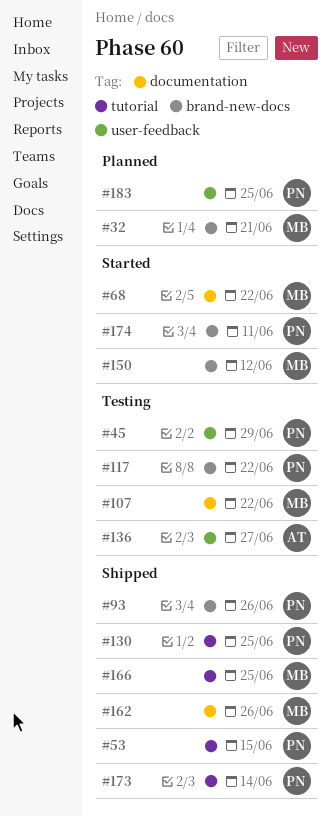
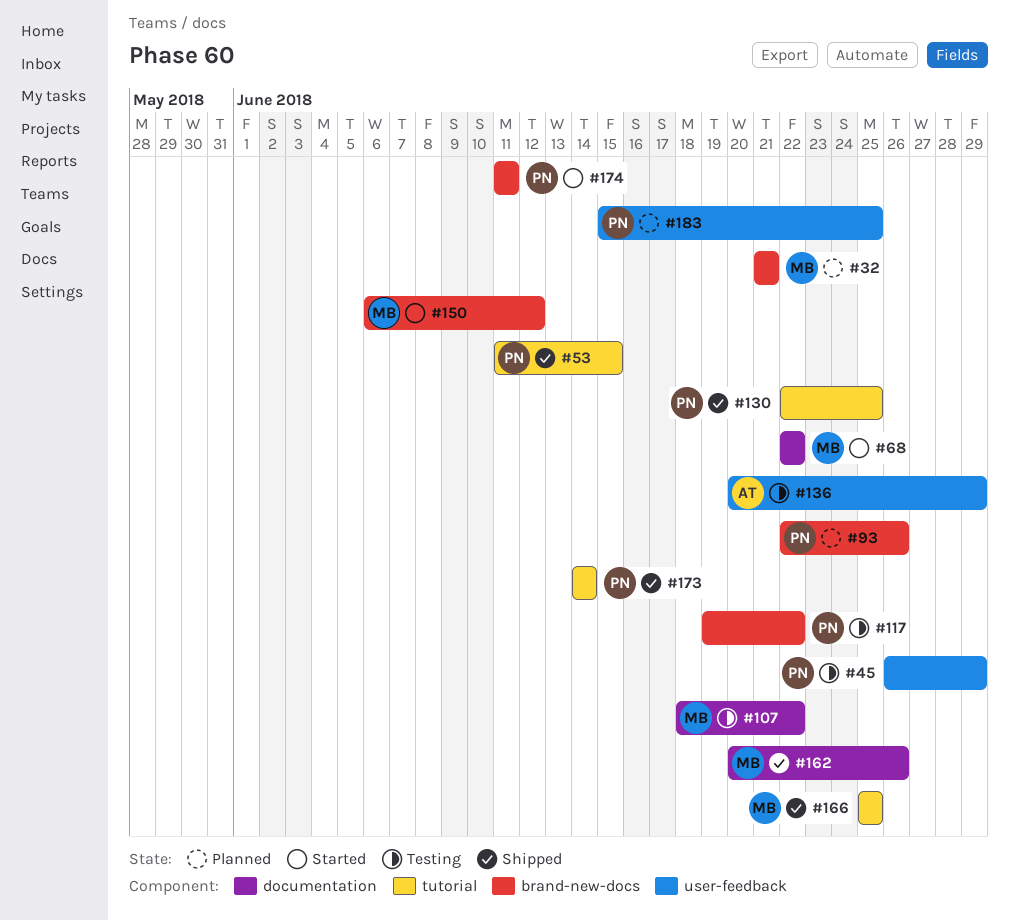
#93, status: Shipped -> Planned
#136, due: Jun 27 -> Jun 29

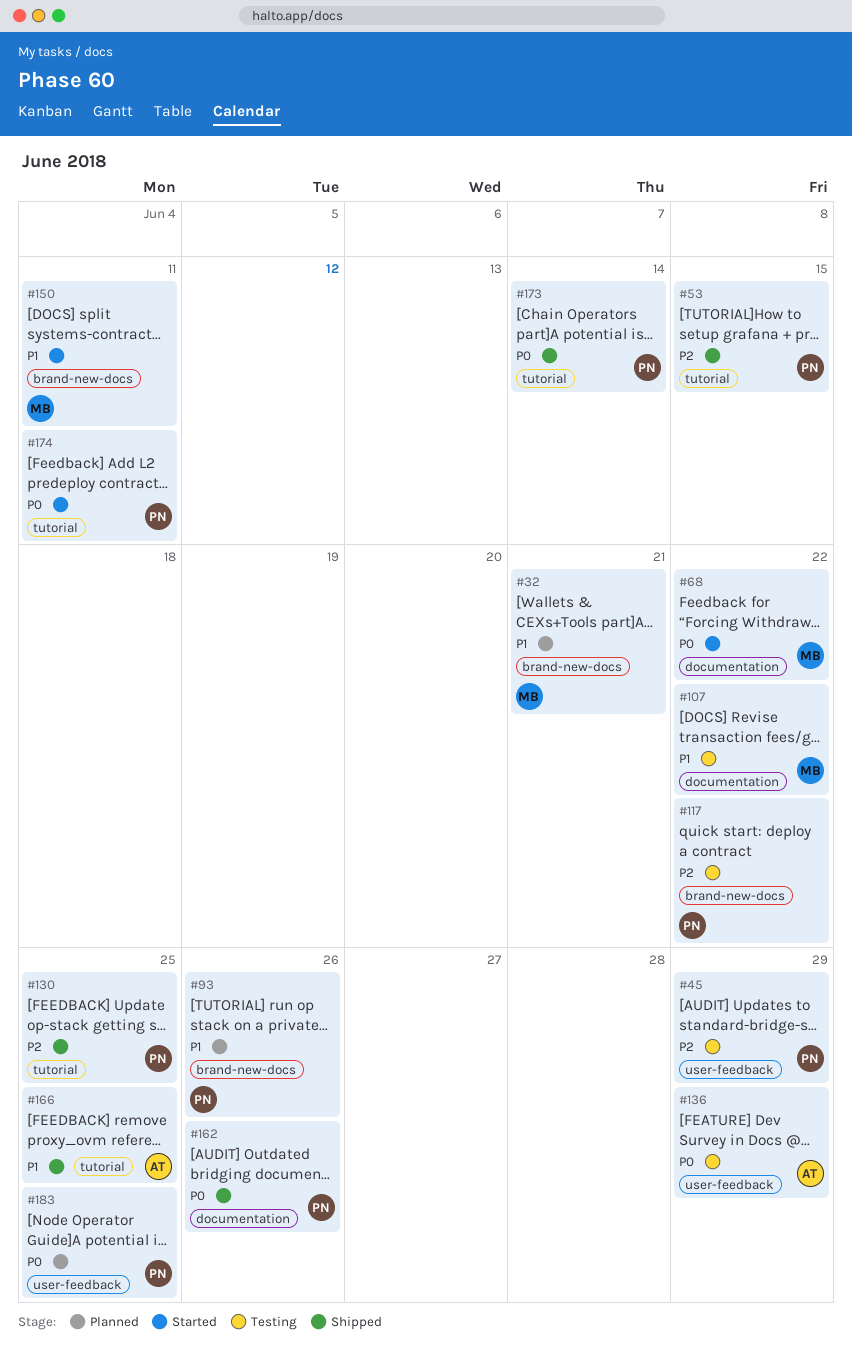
#150, due: Jun 12 -> Jun 11
#162, owner: MB -> PN
#166, owner: MB -> AT
#174, label: brand-new-docs -> tutorial

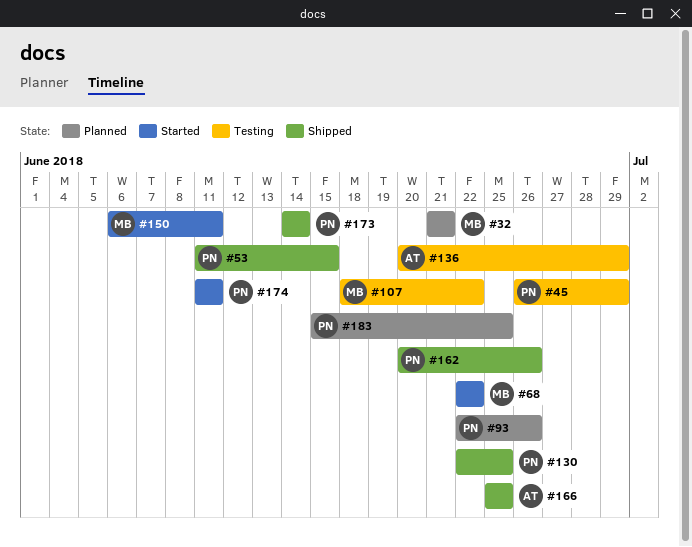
#117: present -> none

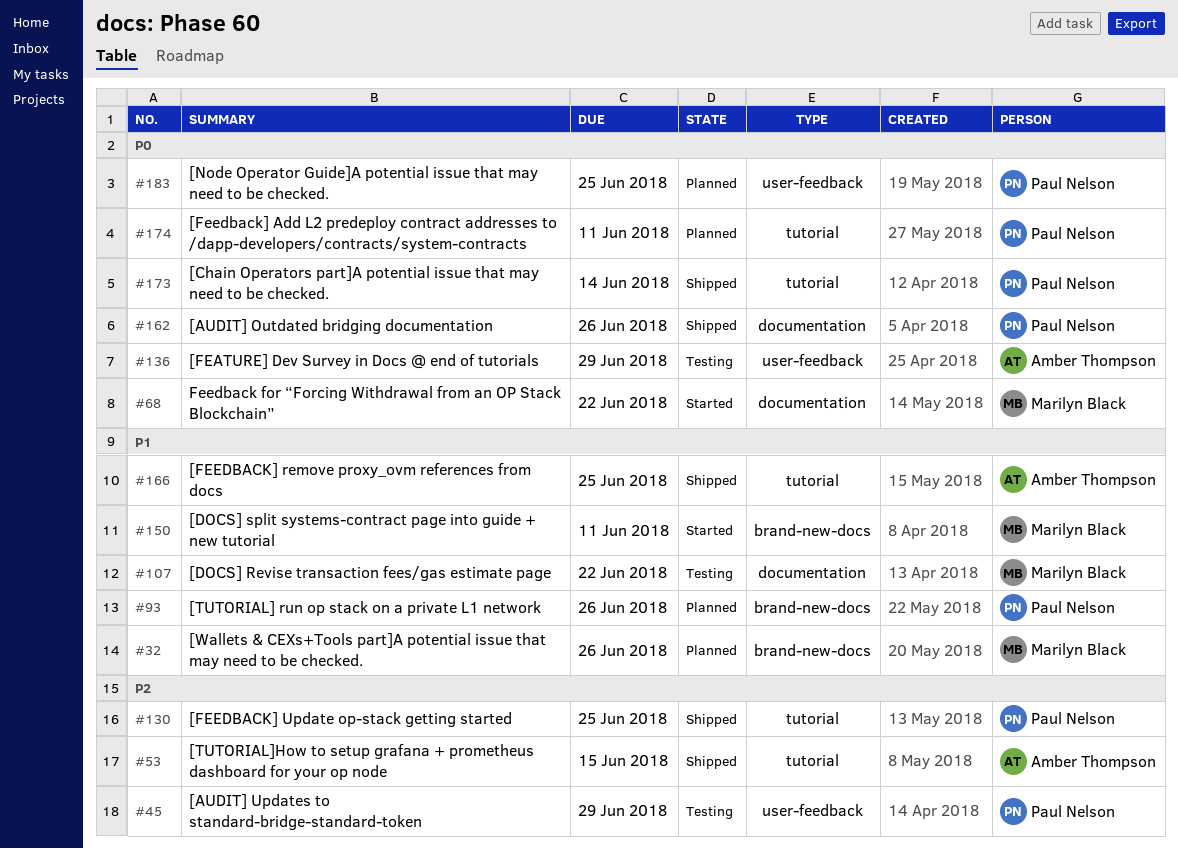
#32, due: Jun 21 -> Jun 26
#53, owner: Paul Nelson -> Amber Thompson
#174, status: Started -> Planned

